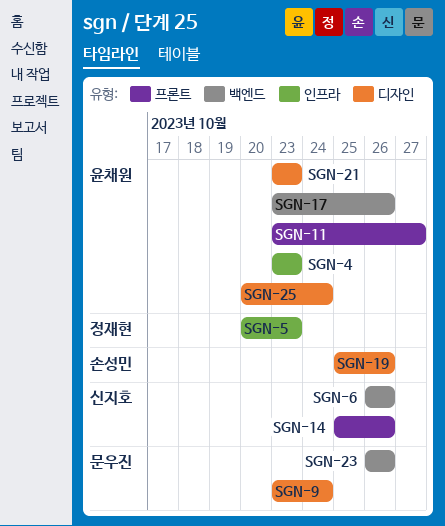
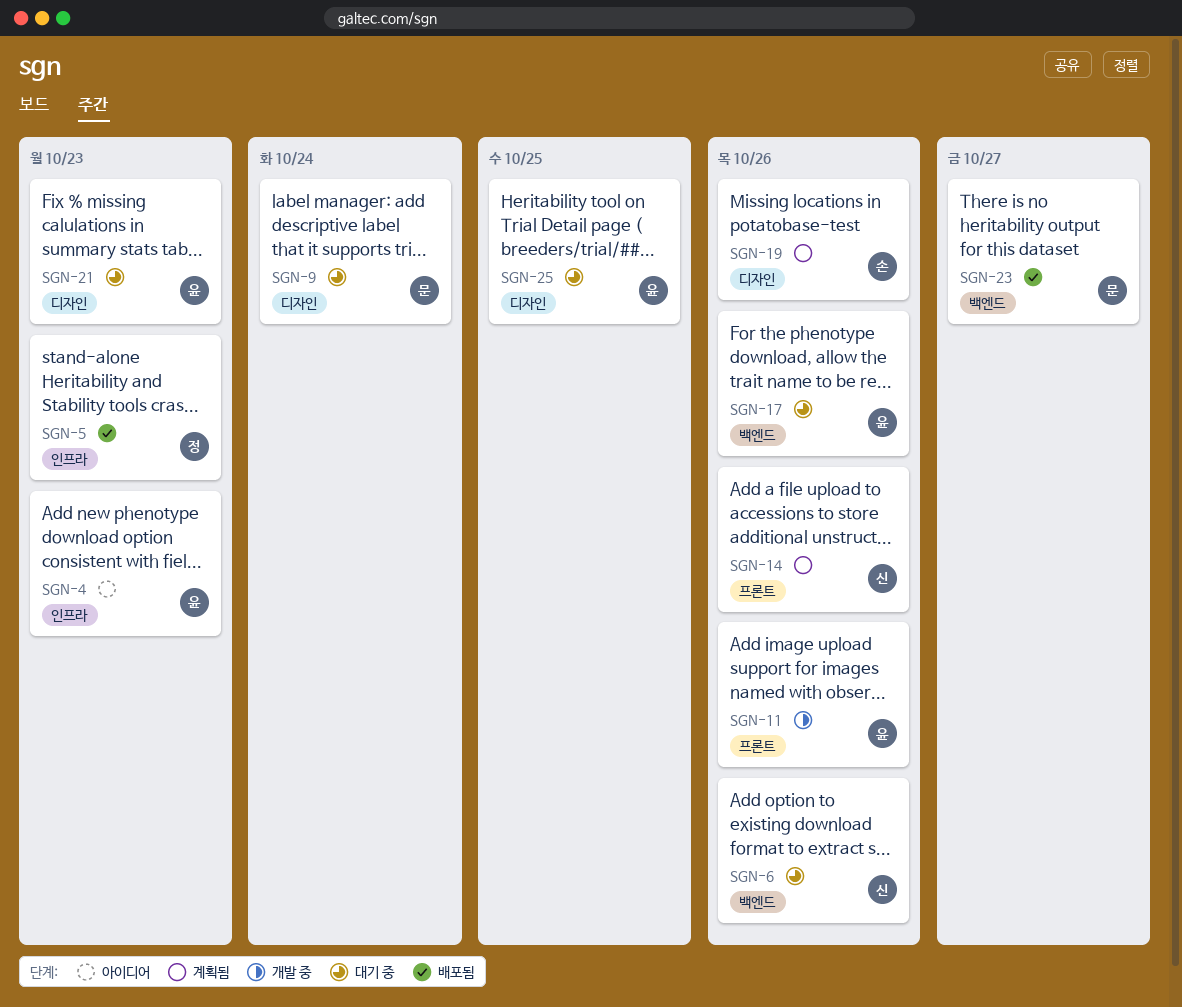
SGN-11, due: Oct 27 -> Oct 26
SGN-23, due: Oct 26 -> Oct 27
SGN-25, due: Oct 24 -> Oct 25

